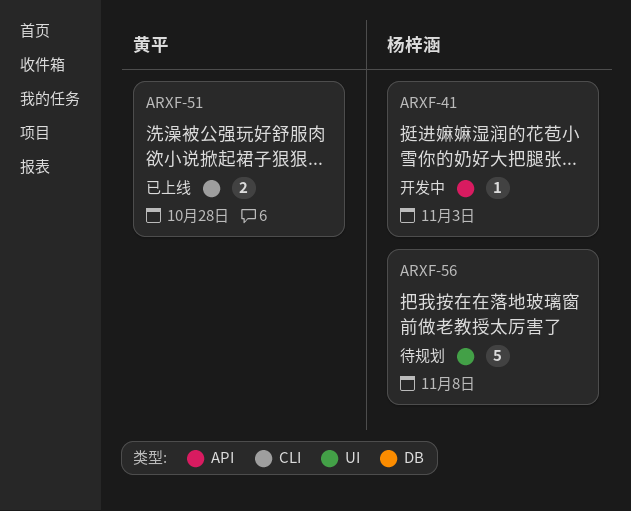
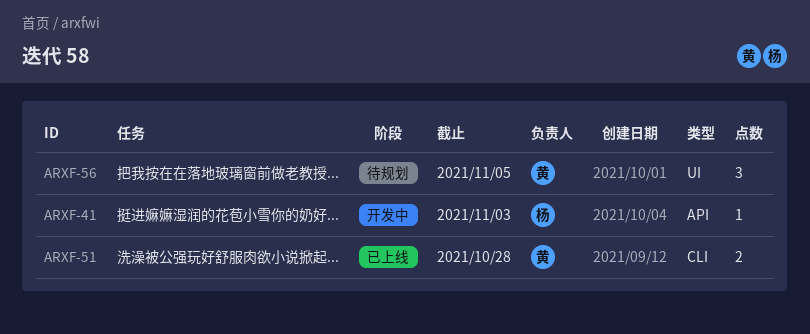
ARXF-56, owner: 杨梓涵 -> 黄平
ARXF-56, estimate: 5 -> 3
ARXF-56, due: Nov 8 -> Nov 5

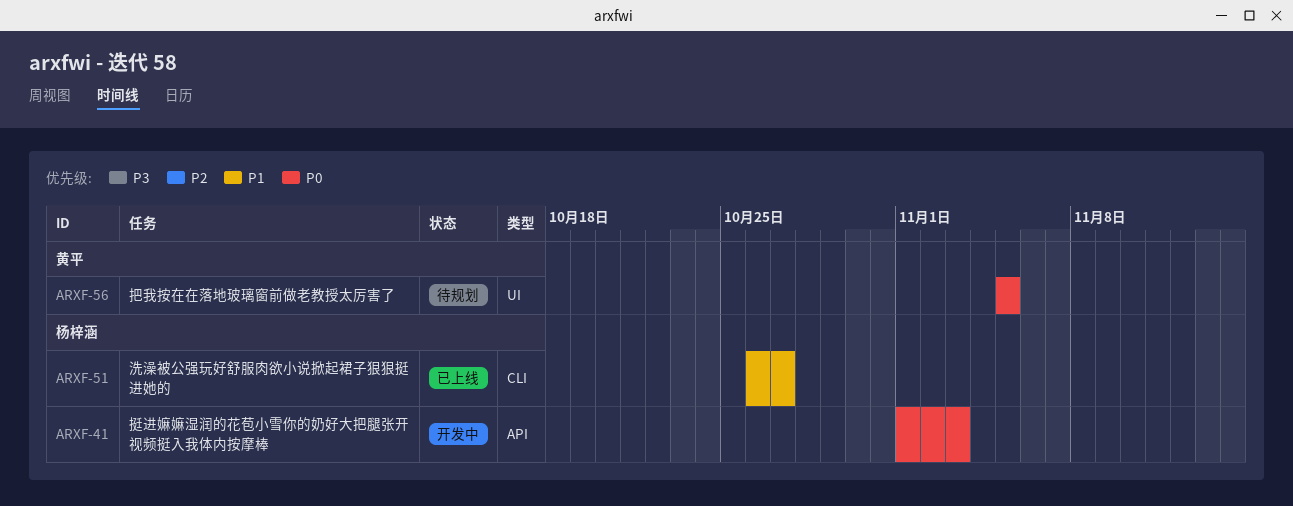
ARXF-51, owner: 黄平 -> 杨梓涵
ARXF-51, due: Oct 28 -> Oct 27

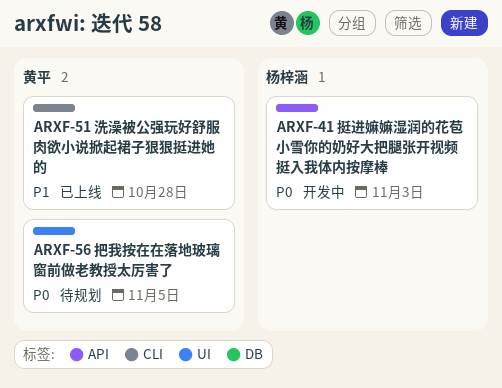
ARXF-51, owner: 杨梓涵 -> 黄平
ARXF-51, due: Oct 27 -> Oct 28

